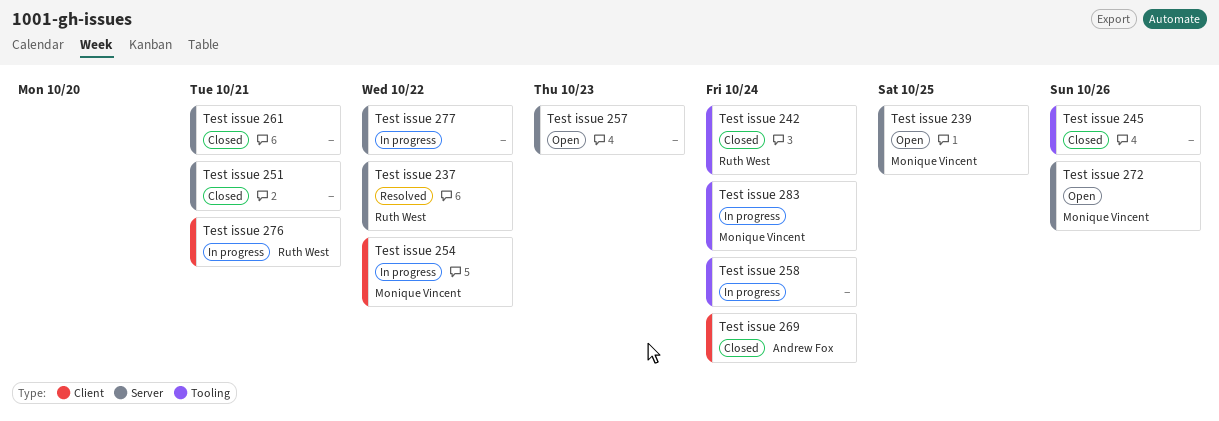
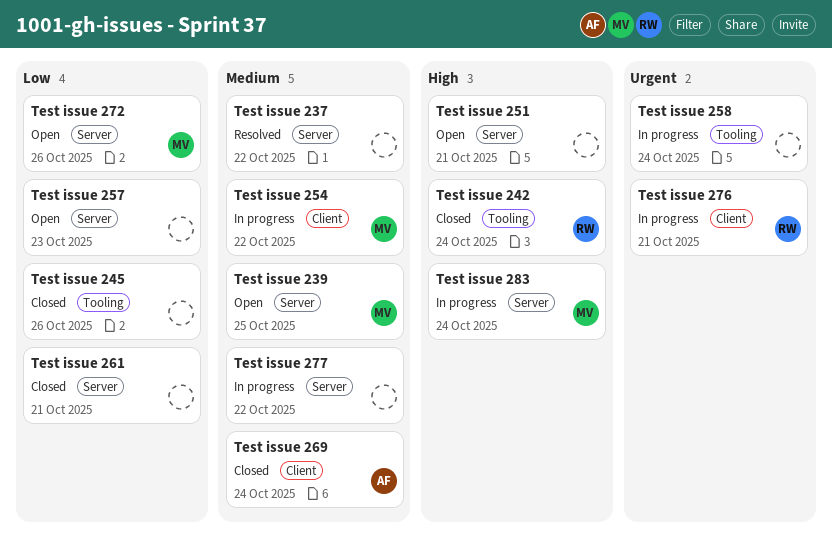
Test issue 237, owner: Ruth West -> none
Test issue 251, status: Closed -> Open
Test issue 283, label: Tooling -> Server

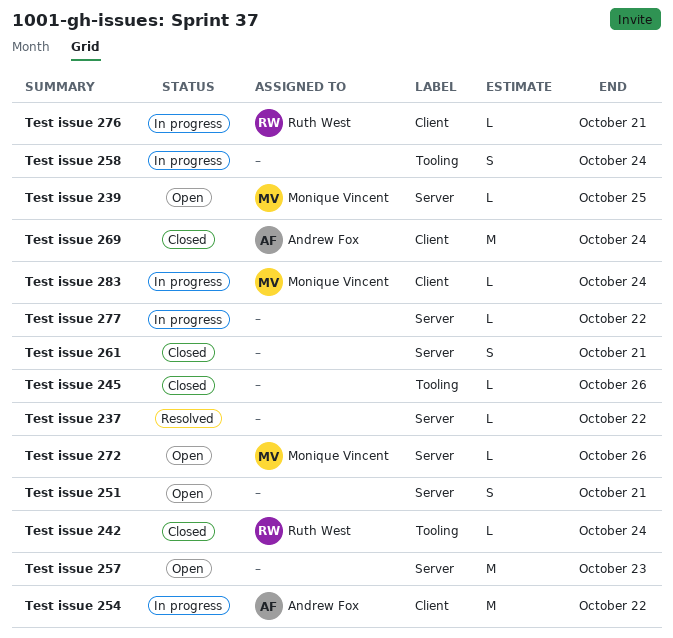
Test issue 254, owner: Monique Vincent -> Andrew Fox
Test issue 283, label: Server -> Client

